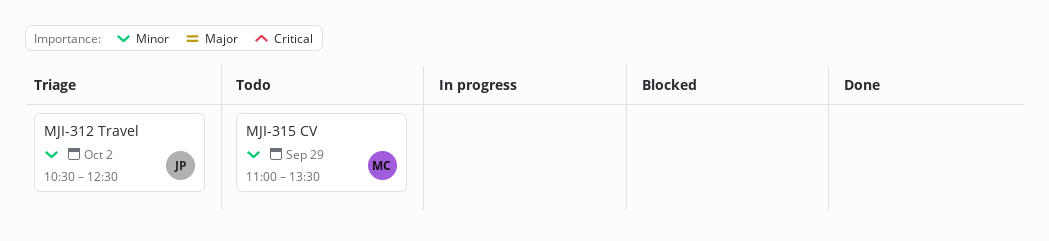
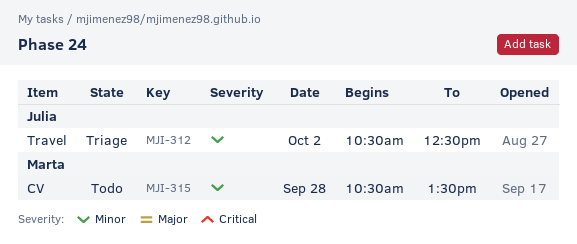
MJI-315, day: Sep 29 -> Sep 28
MJI-315, begins: 11:00 -> 10:30

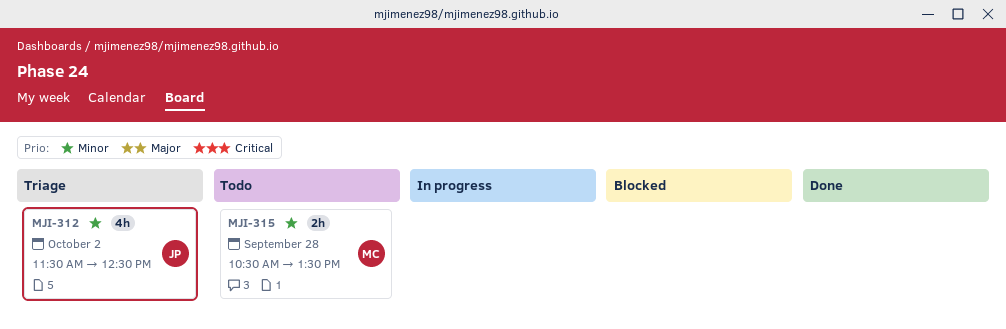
MJI-312, begins: 10:30 -> 11:30

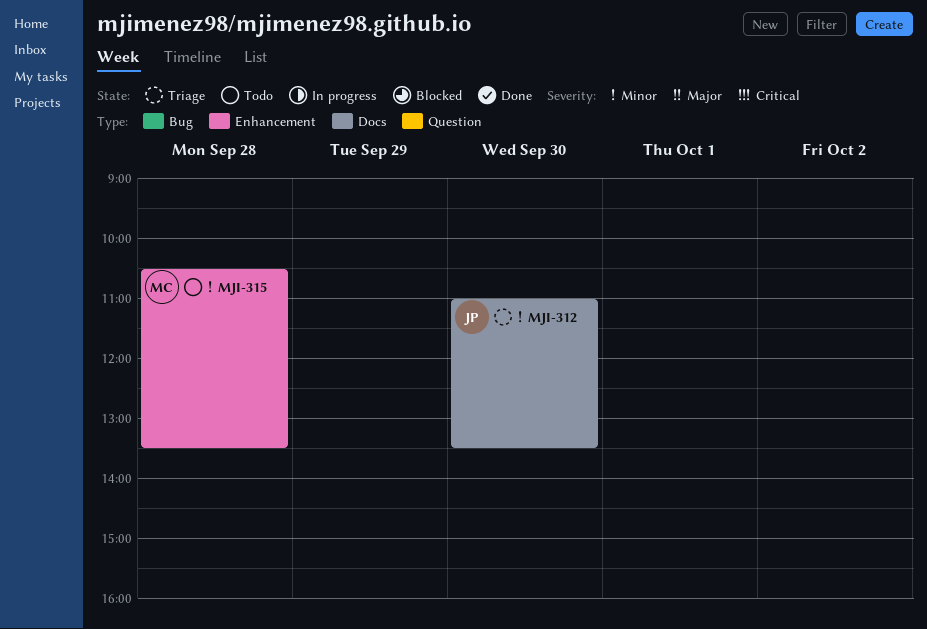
MJI-312, day: Oct 2 -> Sep 30
MJI-312, begins: 11:30 -> 11:00
MJI-312, ends: 12:30 -> 13:30

